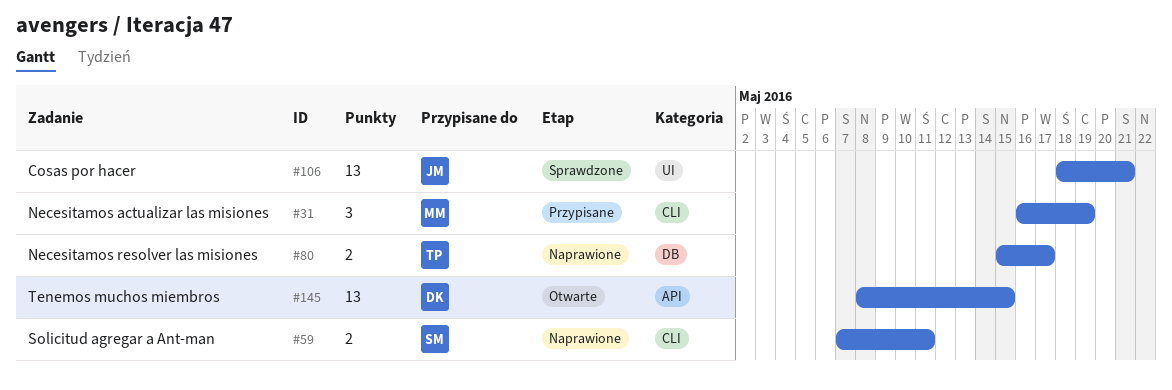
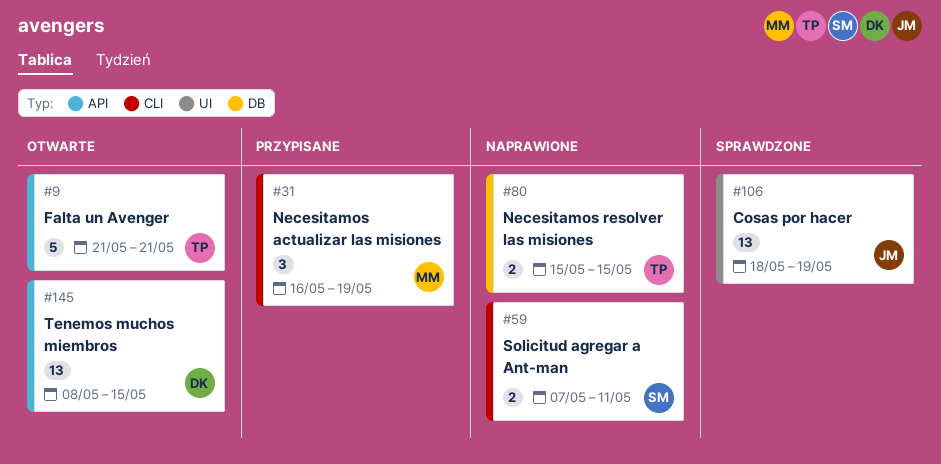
#9: none -> present
#80, due: May 17 -> May 15
#106, due: May 21 -> May 19

